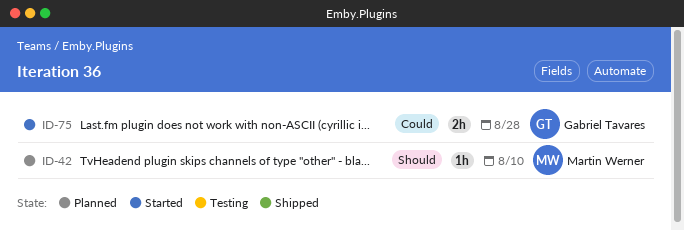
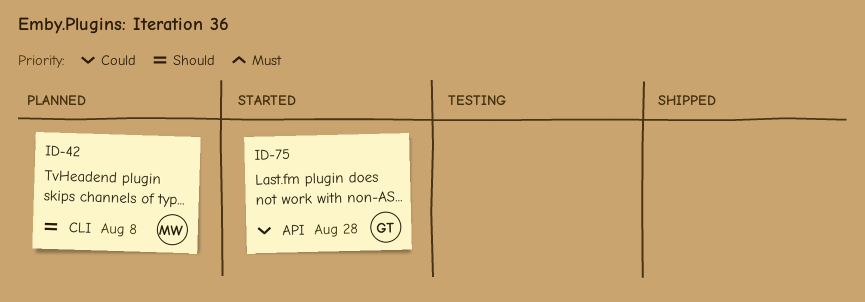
ID-42, due: Aug 10 -> Aug 8

